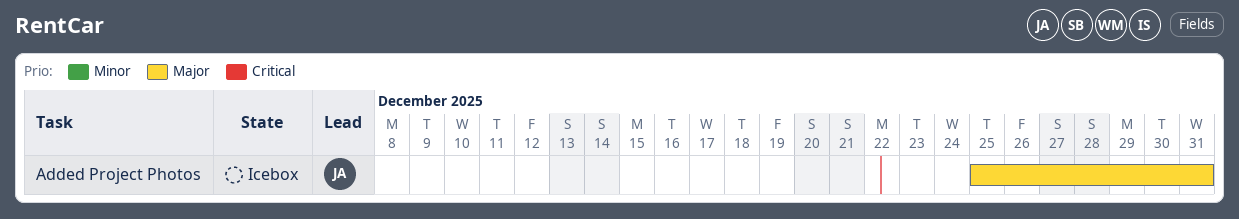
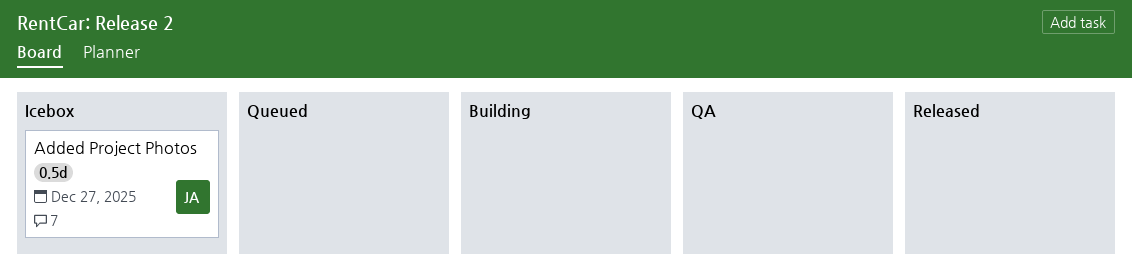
Added Project Photos, due: Dec 31 -> Dec 27

